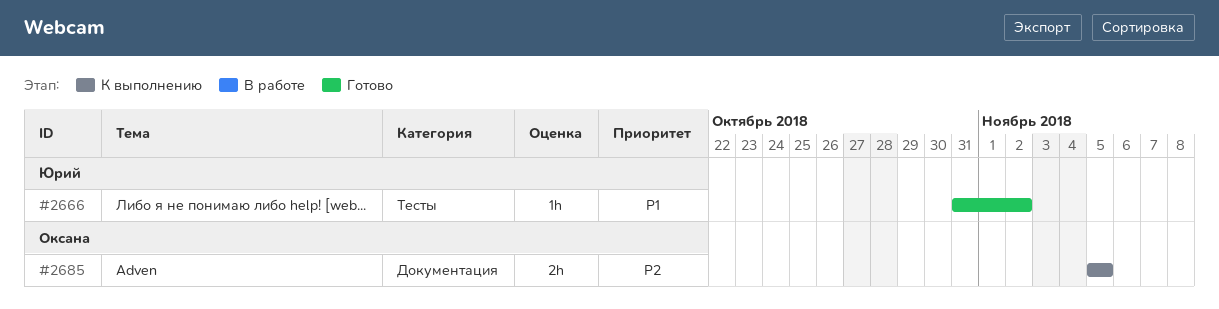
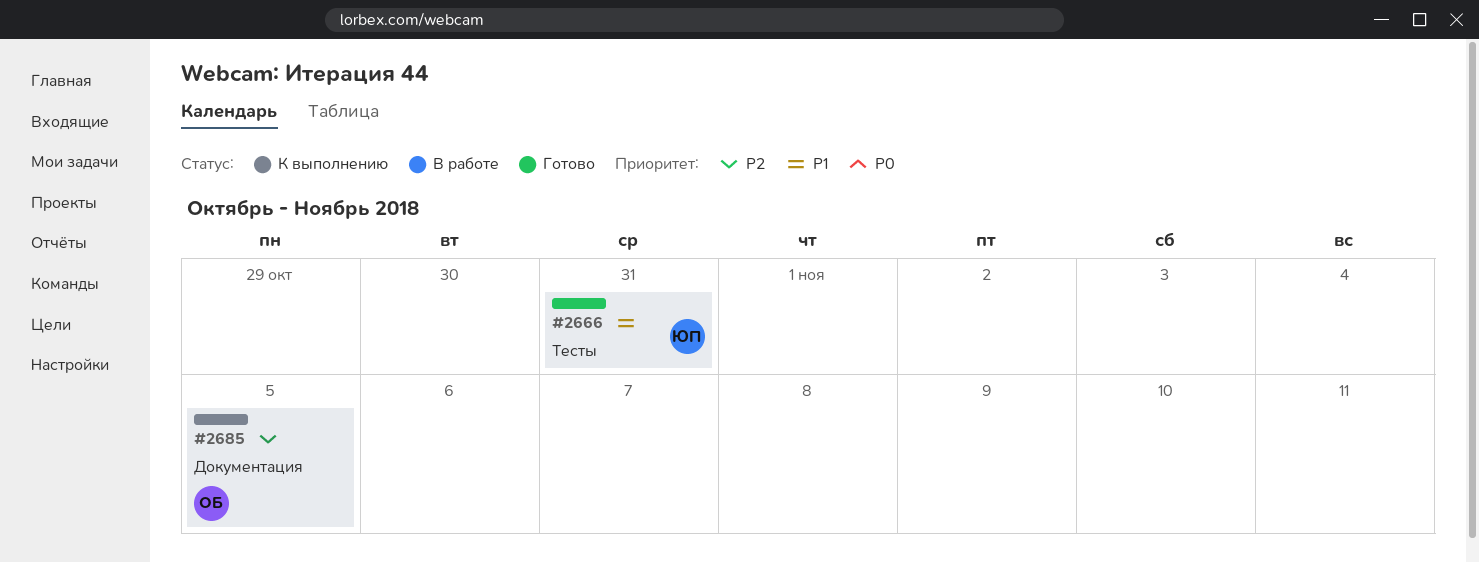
#2666, due: Nov 2 -> Oct 31

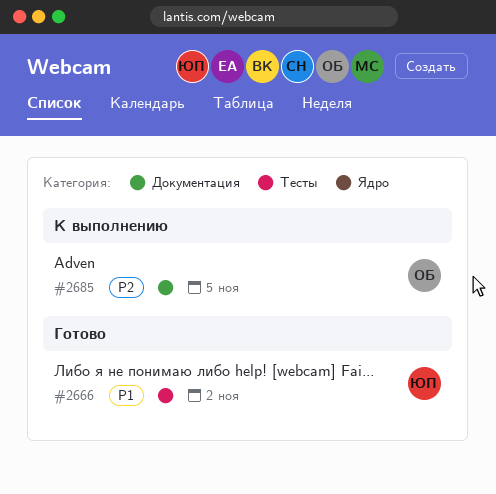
#2666, due: Oct 31 -> Nov 2

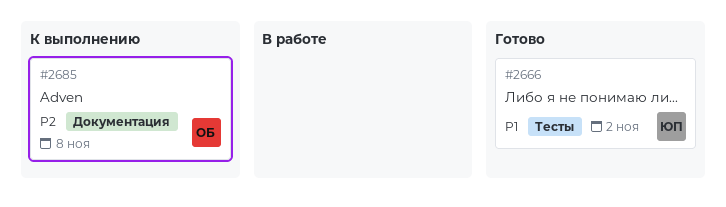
#2685, due: Nov 5 -> Nov 8

